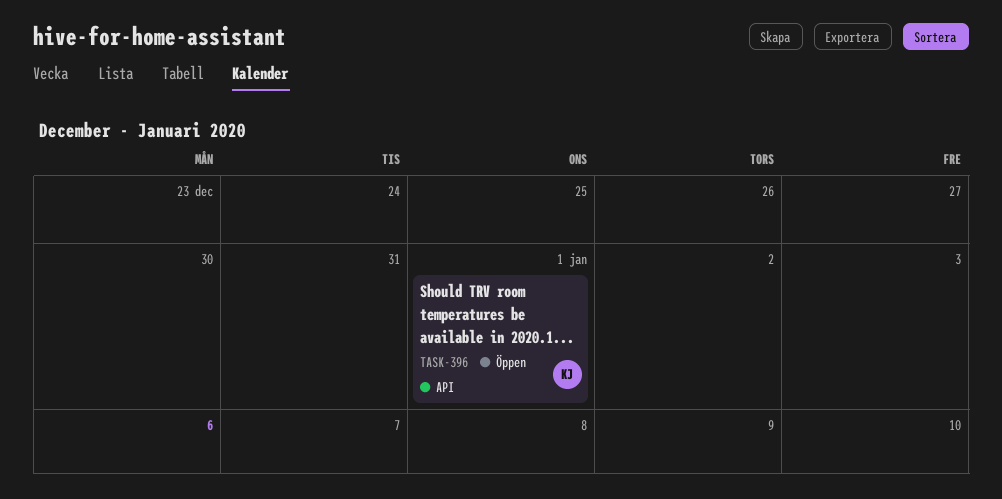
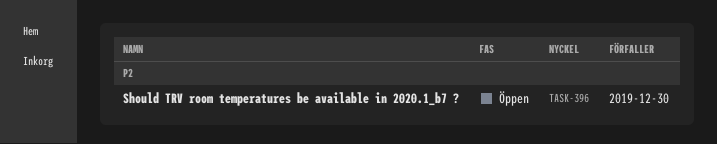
TASK-396, due: Jan 1 -> Dec 30

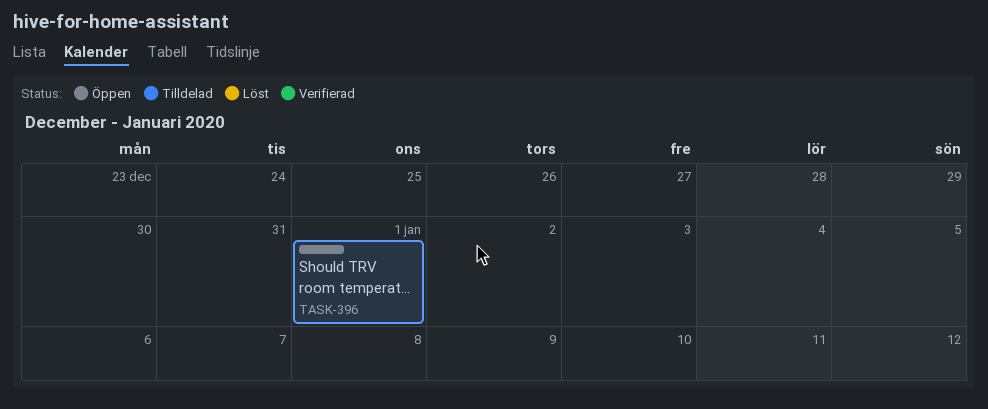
TASK-396, due: Dec 30 -> Jan 1

